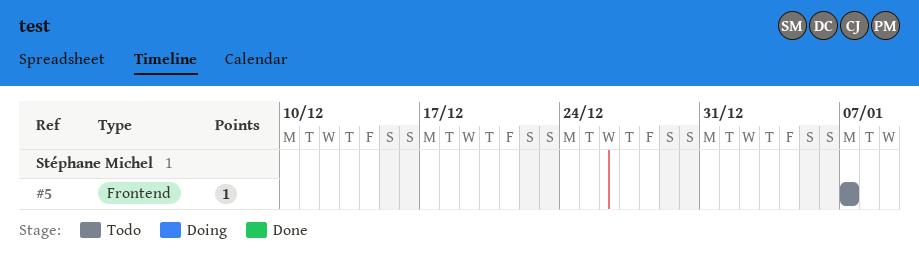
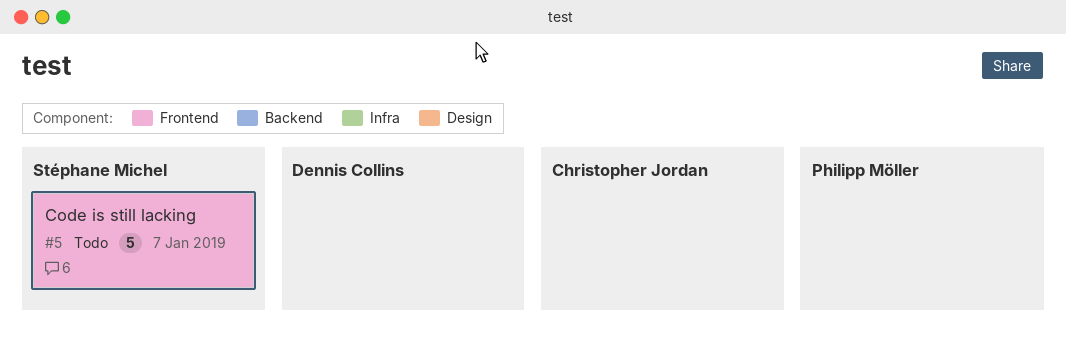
#5, estimate: 1 -> 5

